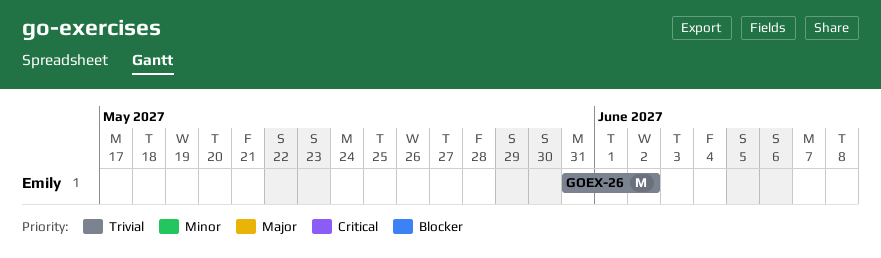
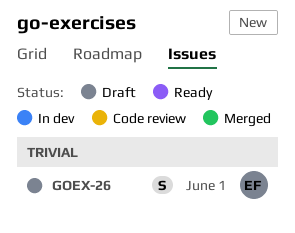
GOEX-26, estimate: M -> S
GOEX-26, due: Jun 2 -> Jun 1

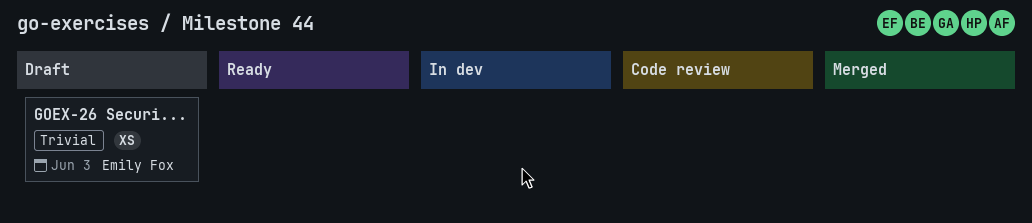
GOEX-26, estimate: S -> XS
GOEX-26, due: Jun 1 -> Jun 3

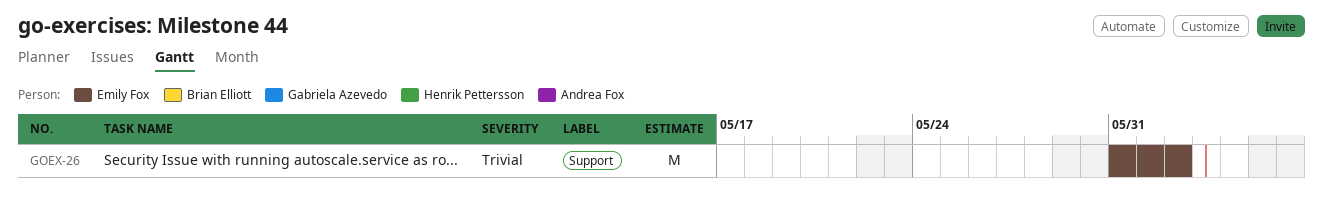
GOEX-26, estimate: XS -> M
GOEX-26, due: Jun 3 -> Jun 2

